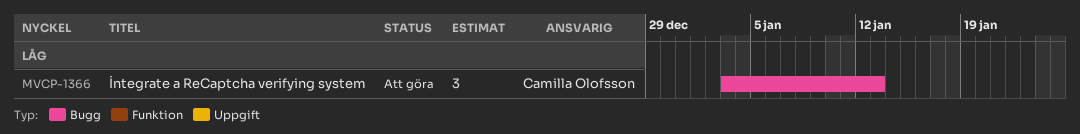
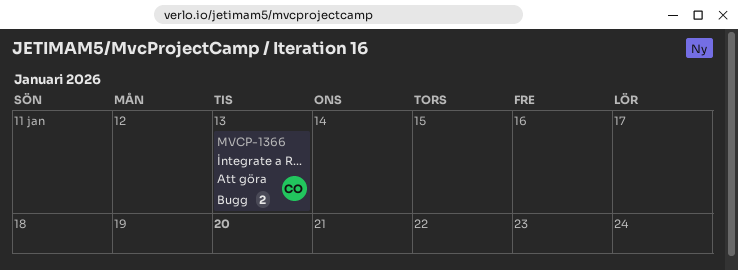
MVCP-1366, estimate: 3 -> 2

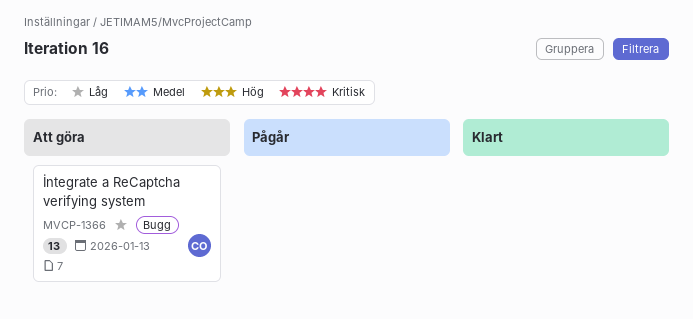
MVCP-1366, estimate: 2 -> 13

